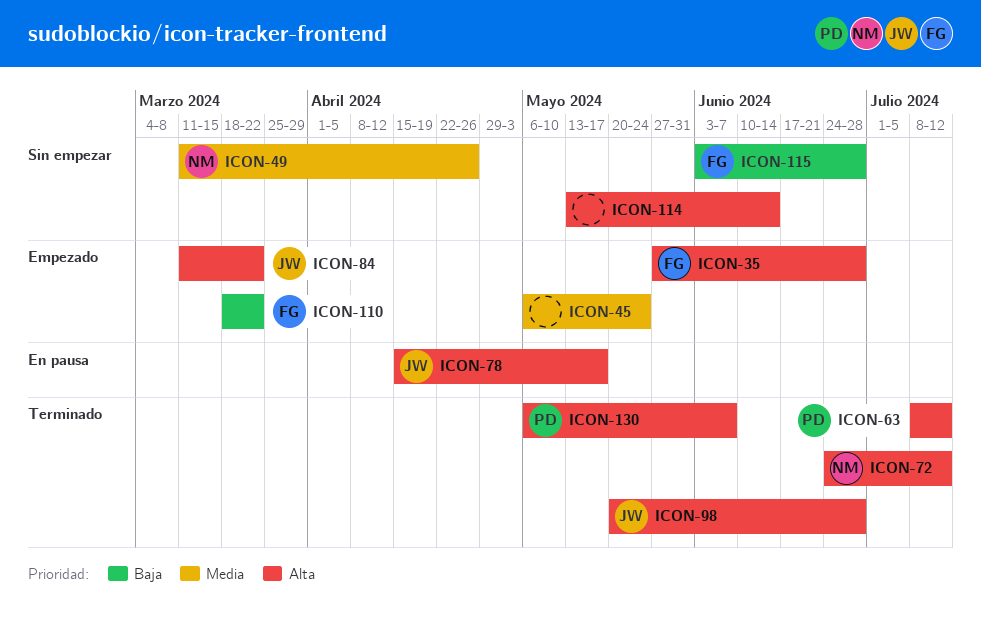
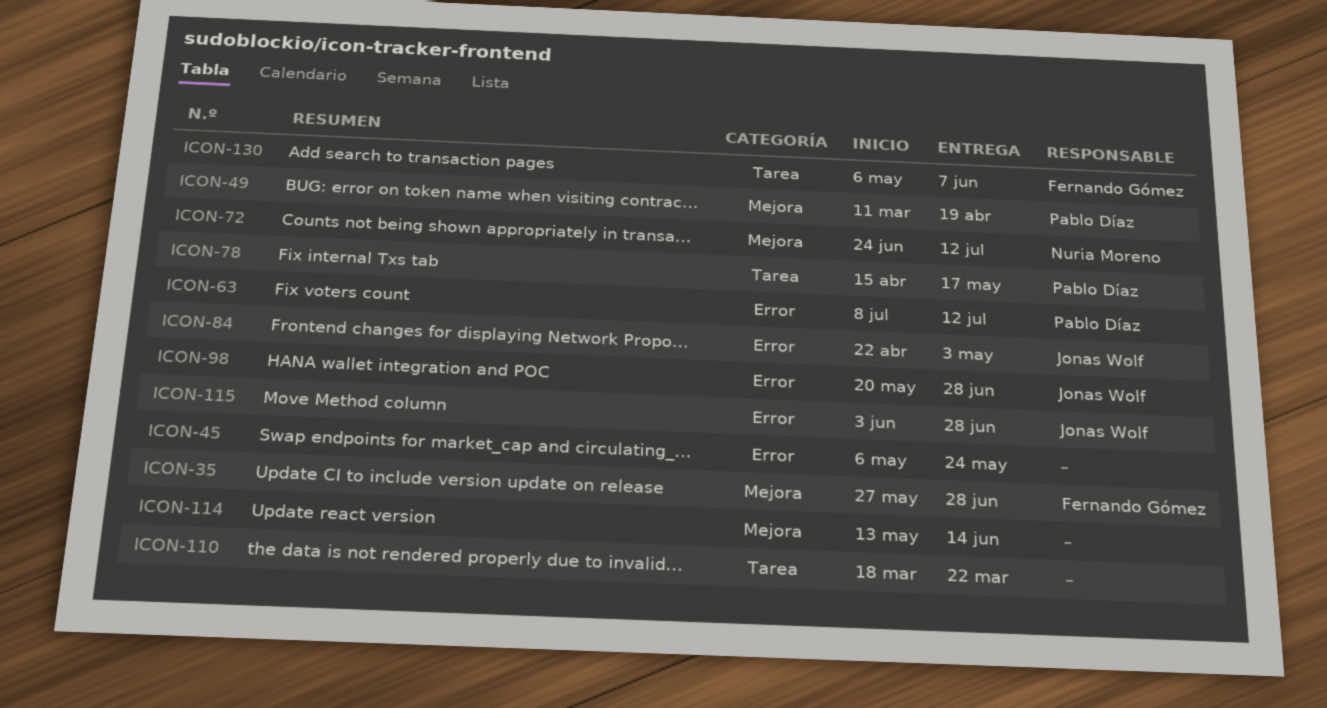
ICON-49, owner: Nuria Moreno -> Pablo Díaz
ICON-49, due: Apr 26 -> Apr 19
ICON-78, owner: Jonas Wolf -> Pablo Díaz
ICON-84, start: Mar 11 -> Apr 22
ICON-84, due: Mar 22 -> May 3
ICON-110, owner: Fernando Gómez -> none
ICON-115, owner: Fernando Gómez -> Jonas Wolf
ICON-130, owner: Pablo Díaz -> Fernando Gómez

